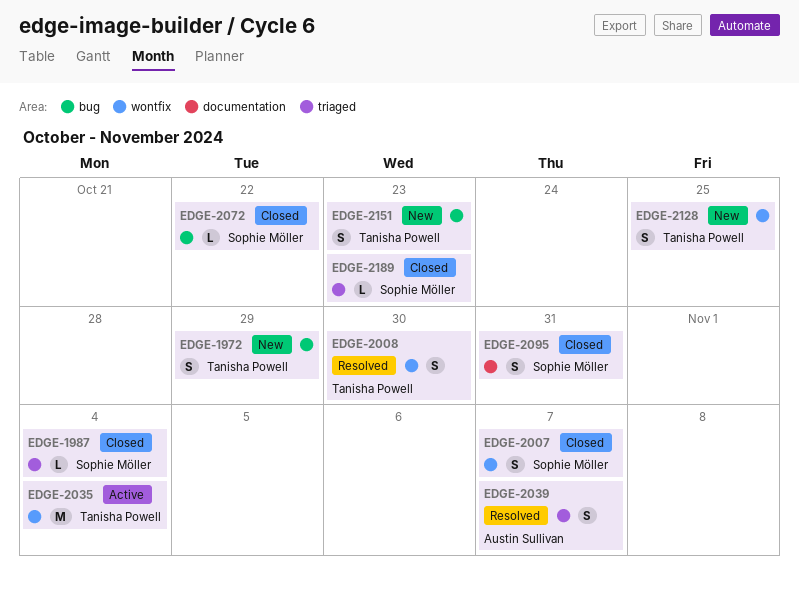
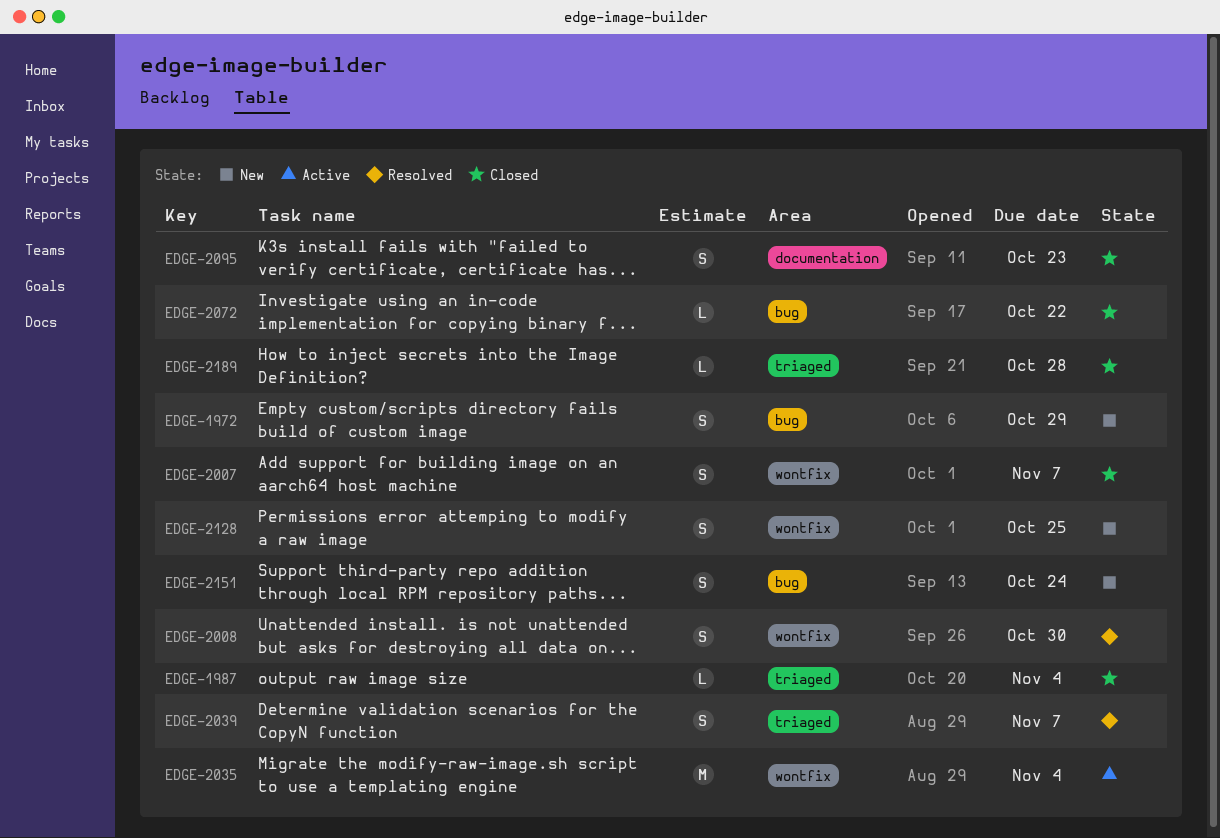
EDGE-2095, due: Oct 31 -> Oct 23
EDGE-2151, due: Oct 23 -> Oct 24
EDGE-2189, due: Oct 23 -> Oct 28

